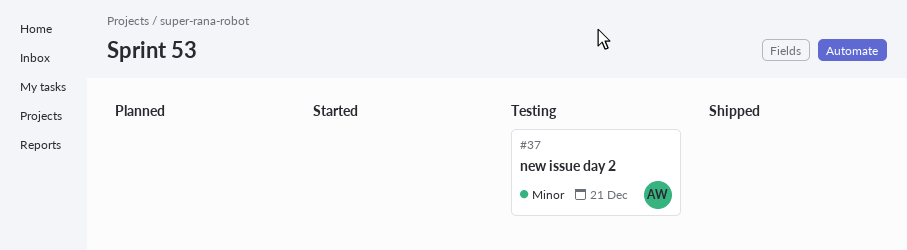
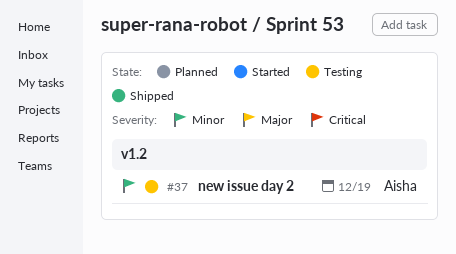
#37, due: Dec 21 -> Dec 19

